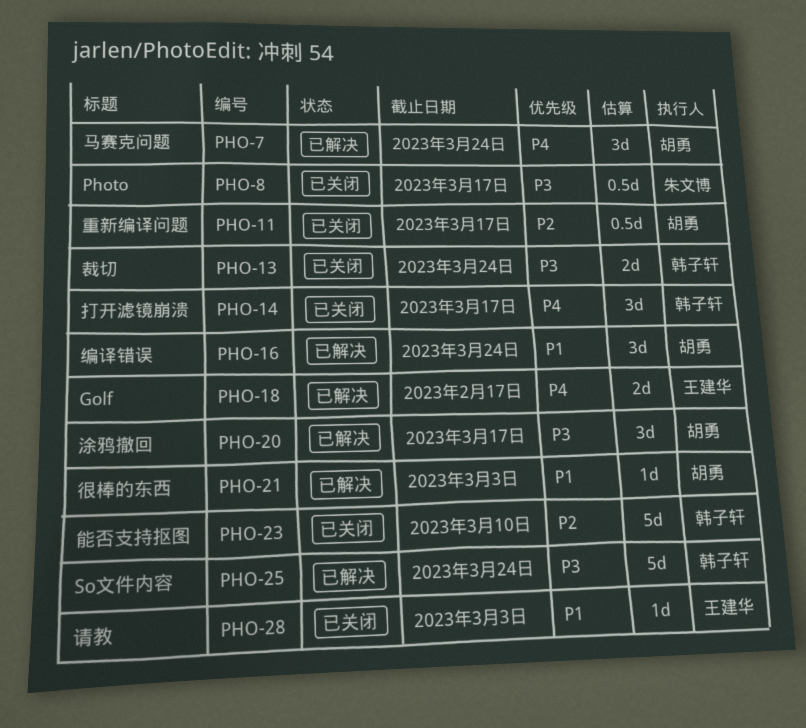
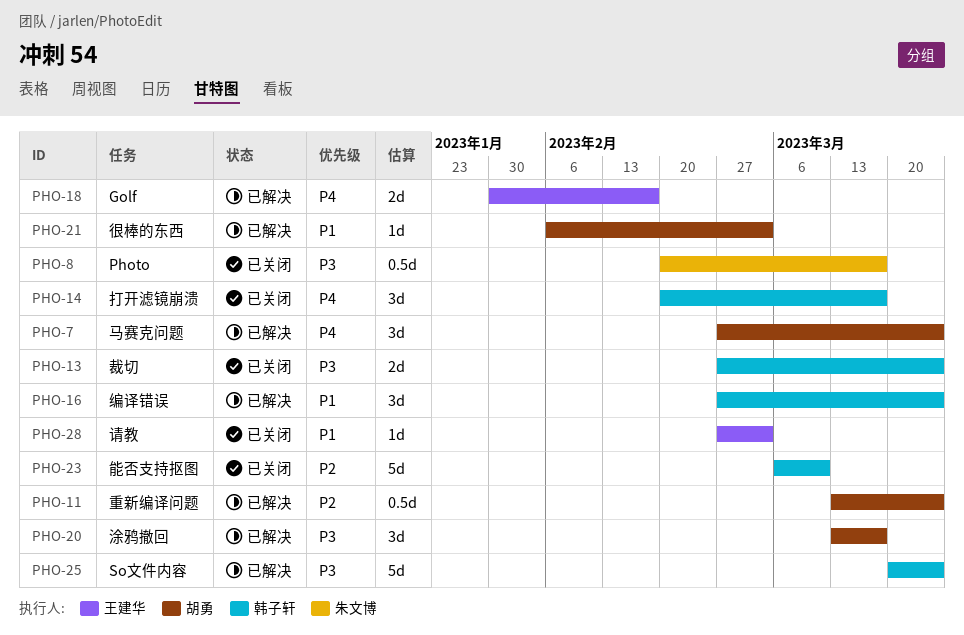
PHO-11, status: 已关闭 -> 已解决
PHO-11, due: Mar 17 -> Mar 24
PHO-16, owner: 胡勇 -> 韩子轩

